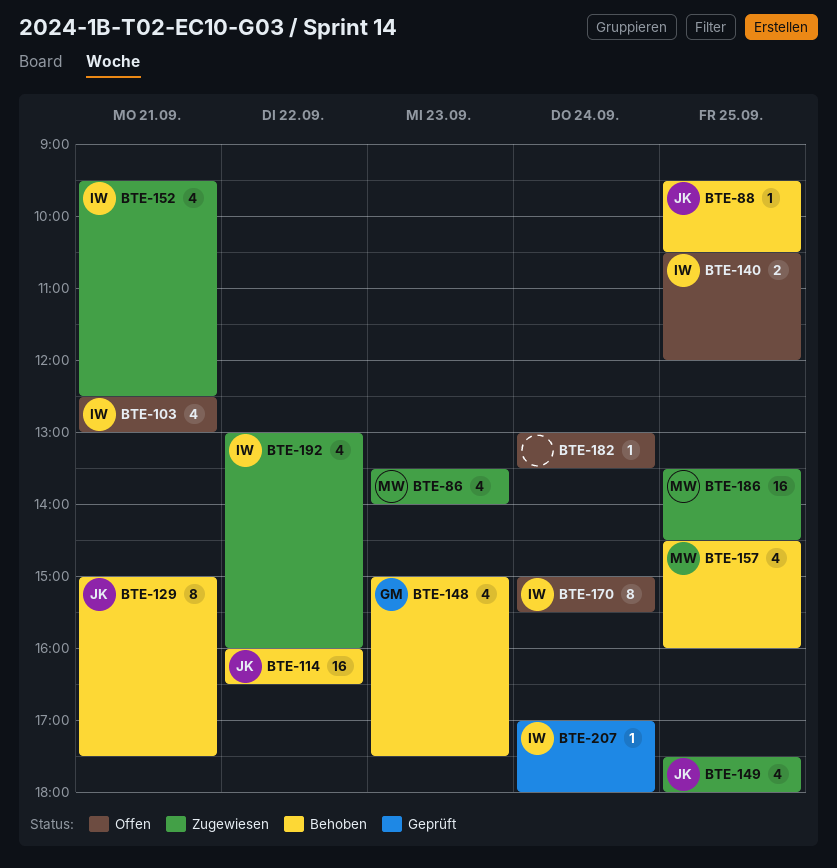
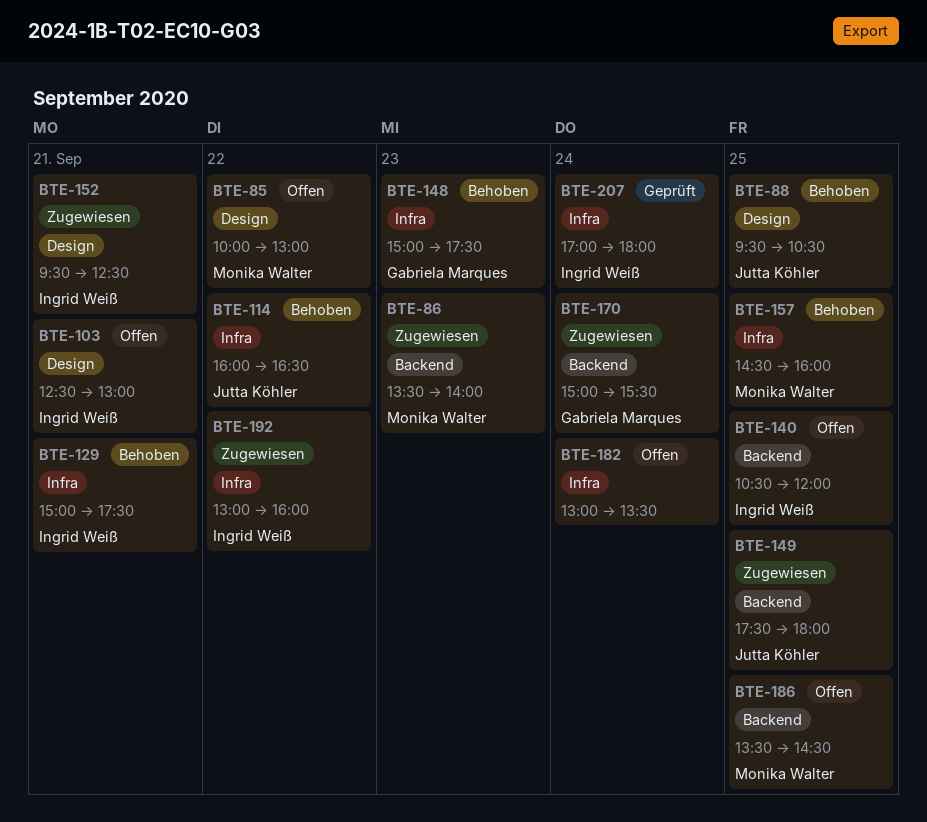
BTE-85: none -> present
BTE-129, owner: Jutta Köhler -> Ingrid Weiß
BTE-170, status: Offen -> Zugewiesen
BTE-170, owner: Ingrid Weiß -> Gabriela Marques
BTE-186, status: Zugewiesen -> Offen

